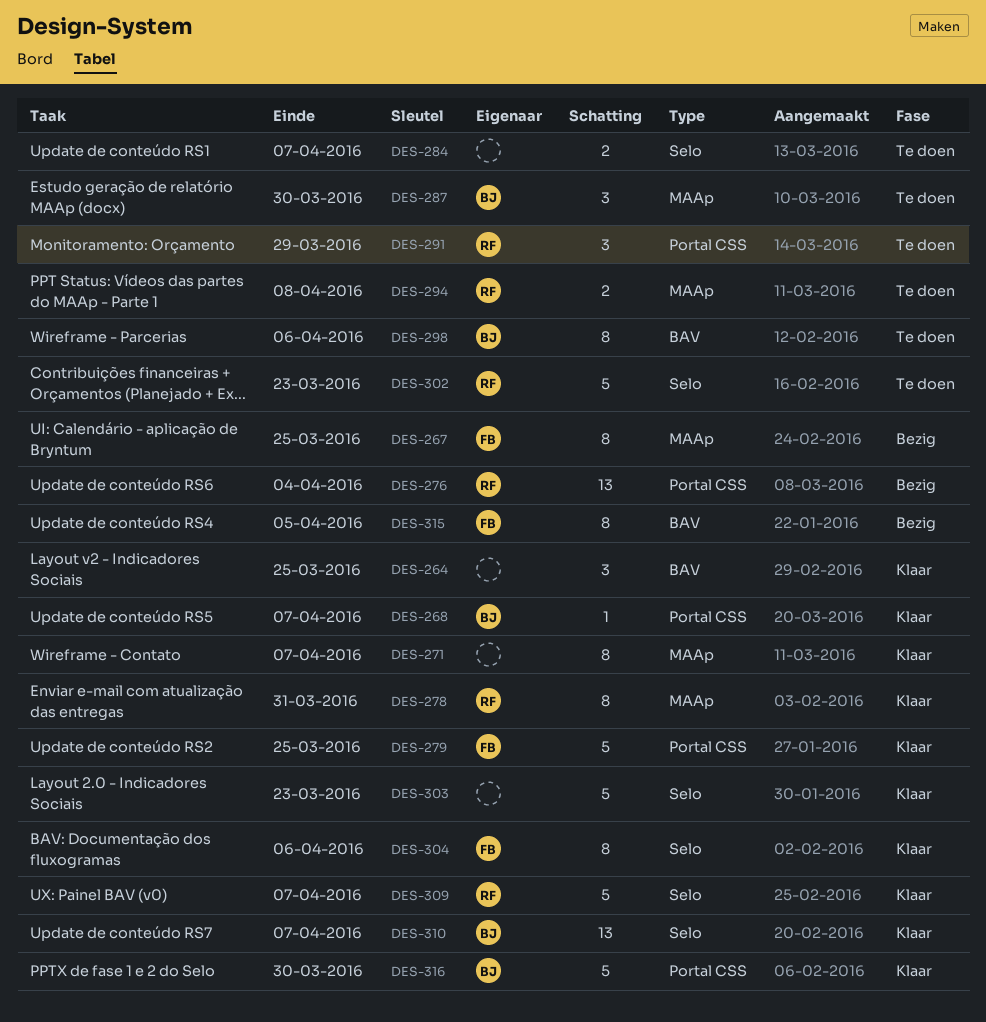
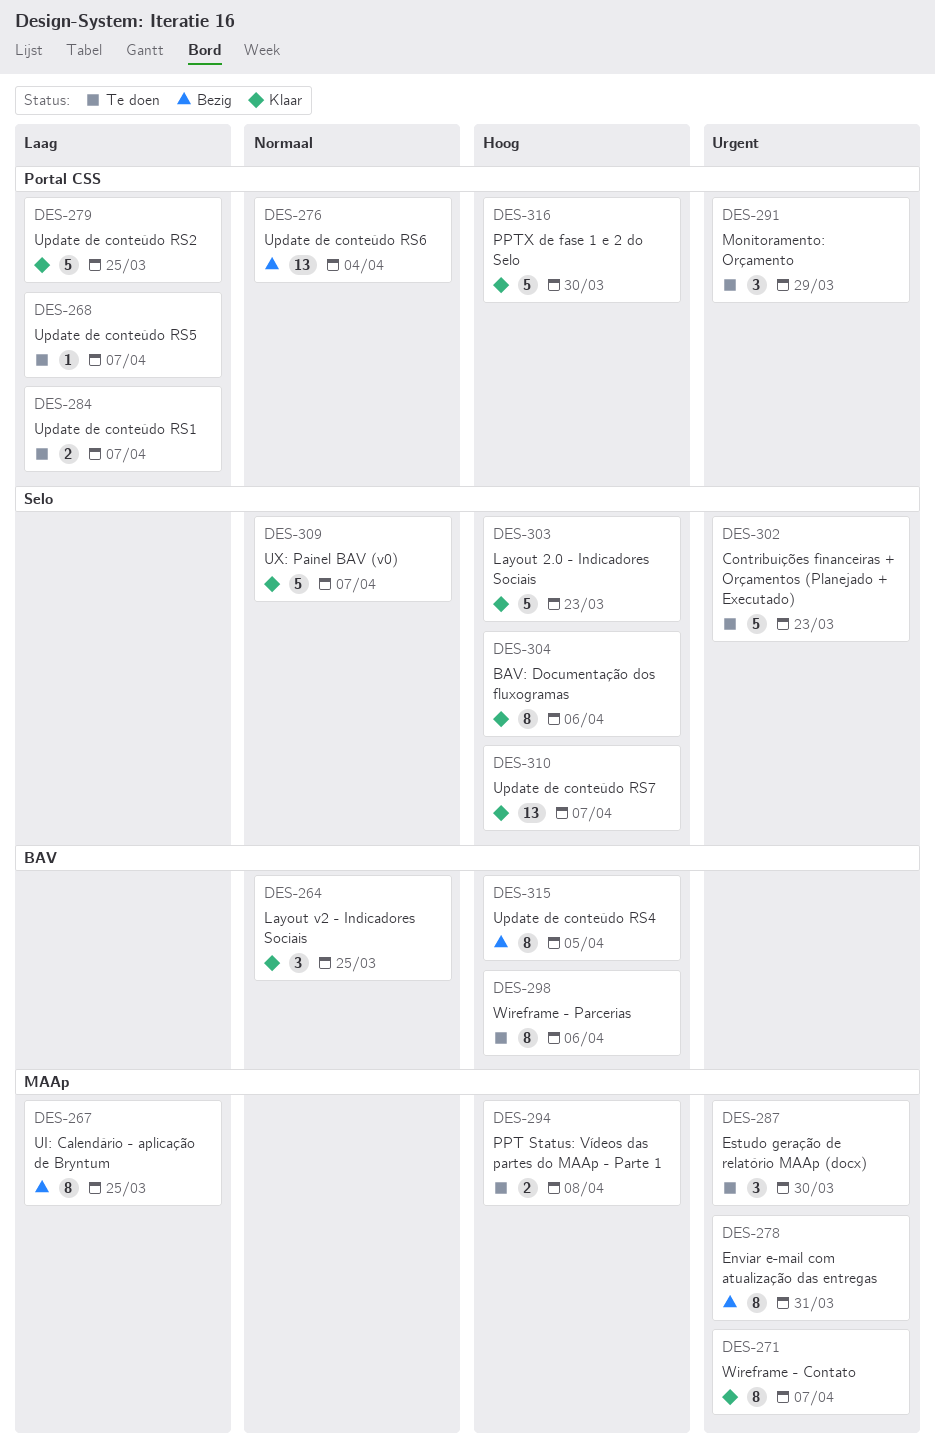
DES-268, status: Klaar -> Te doen
DES-278, status: Klaar -> Bezig
DES-284, label: Selo -> Portal CSS

